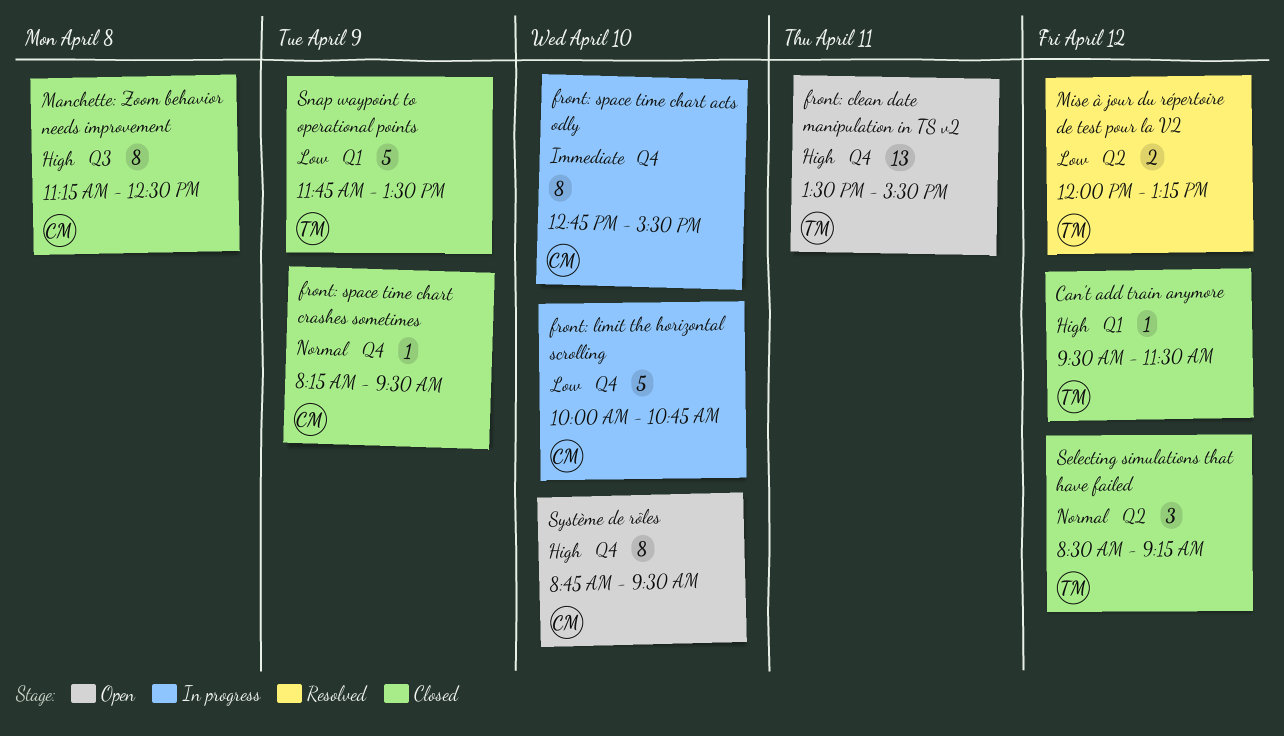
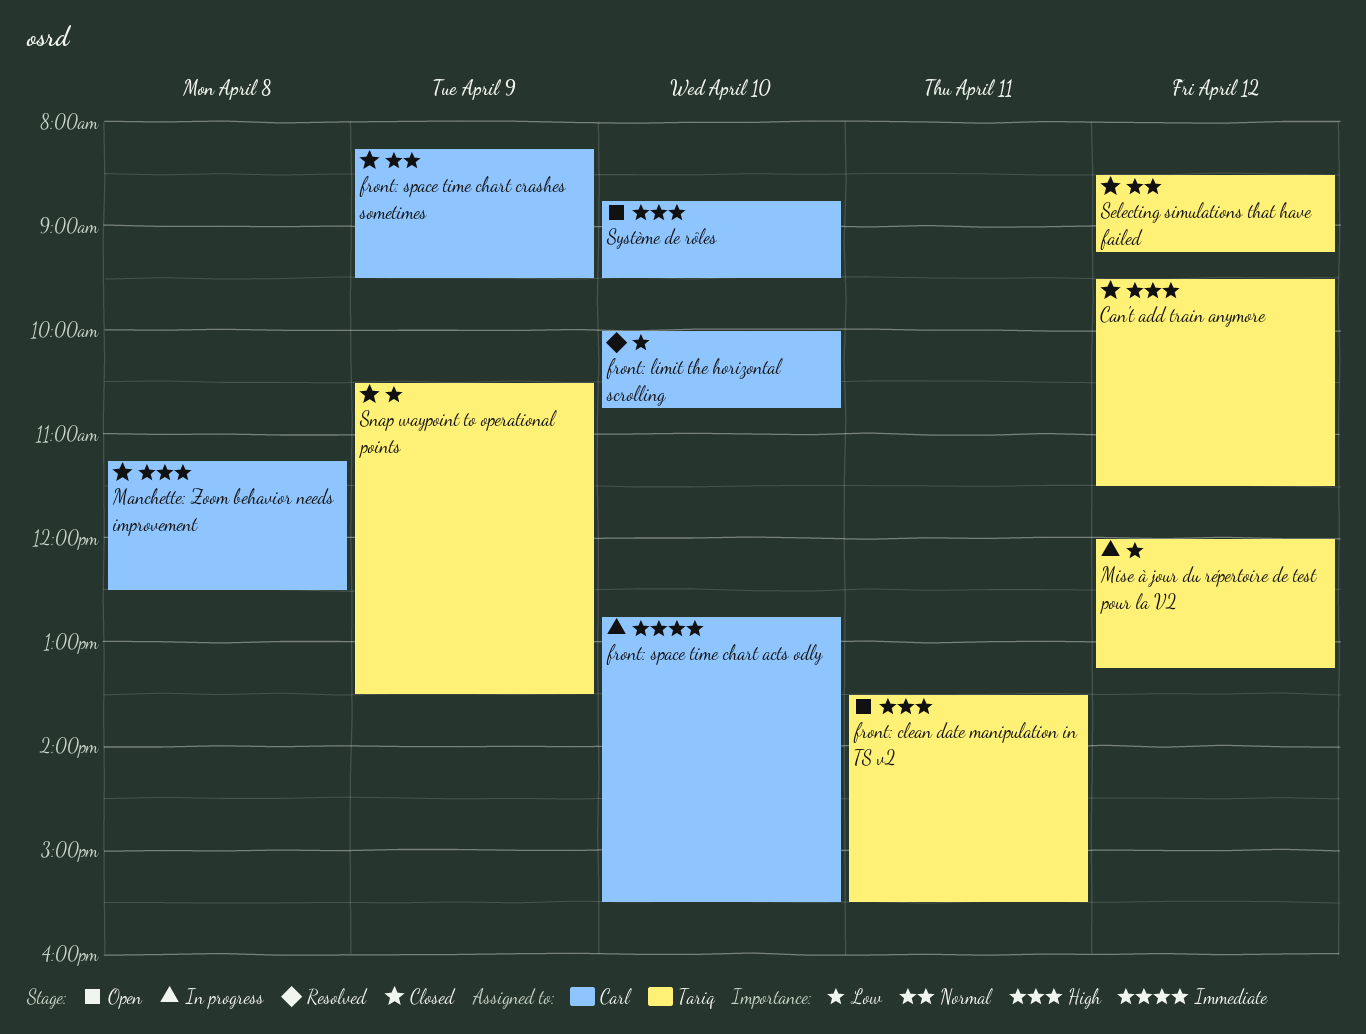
front: limit the horizontal scrolling, status: In progress -> Resolved
Mise à jour du répertoire de test pour la V2, status: Resolved -> In progress
Snap waypoint to operational points, begins: 11:45 -> 10:30

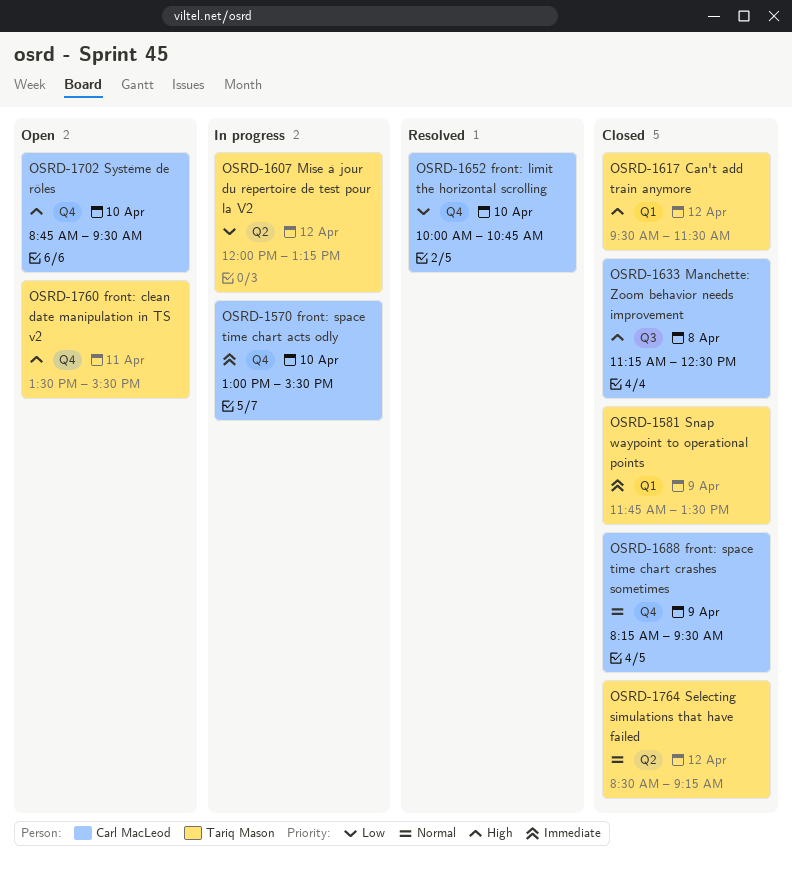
front: space time chart acts odly, begins: 12:45 -> 13:00
Snap waypoint to operational points, priority: Low -> Immediate
Snap waypoint to operational points, begins: 10:30 -> 11:45

